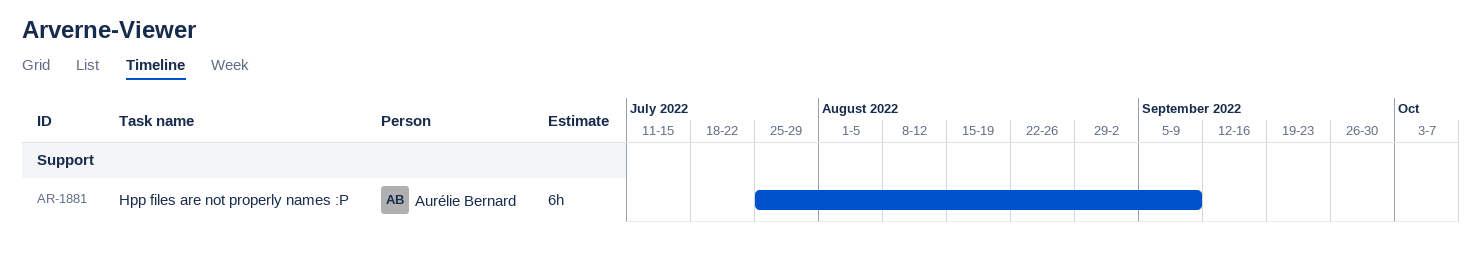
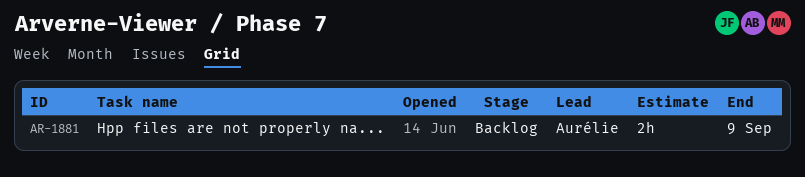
AR-1881, estimate: 6h -> 2h

